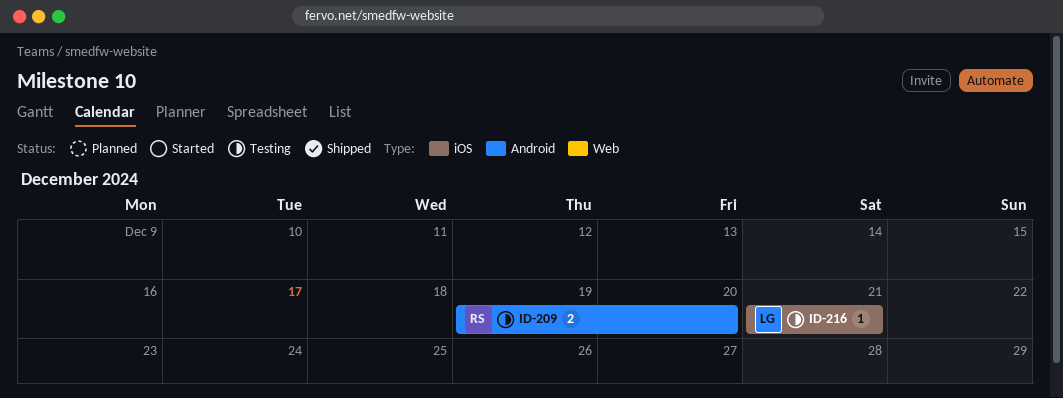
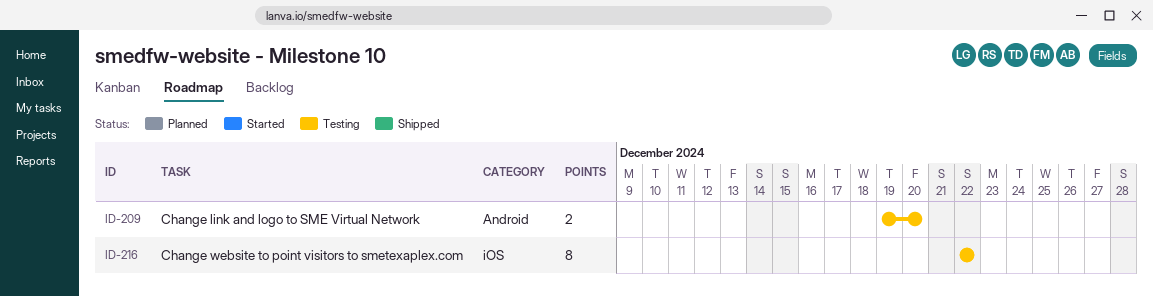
ID-216, estimate: 1 -> 8
ID-216, start: Dec 21 -> Dec 22
ID-216, due: Dec 21 -> Dec 22

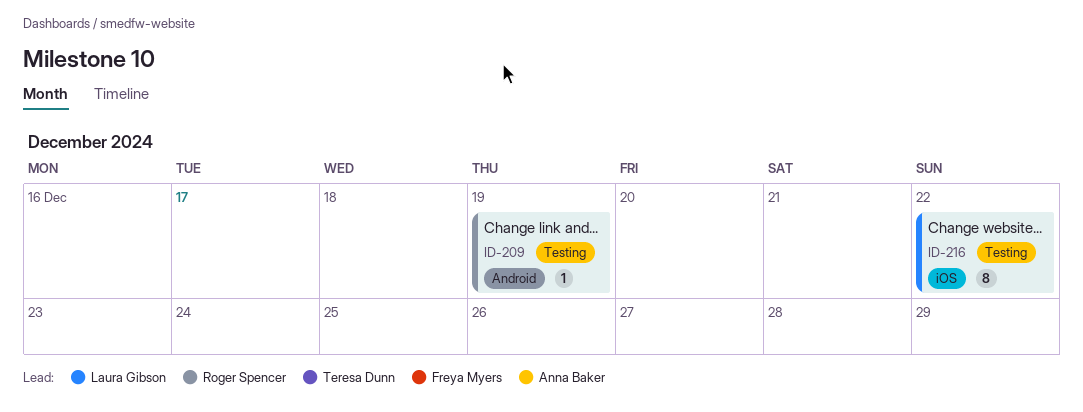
ID-209, estimate: 2 -> 1
ID-209, due: Dec 20 -> Dec 19

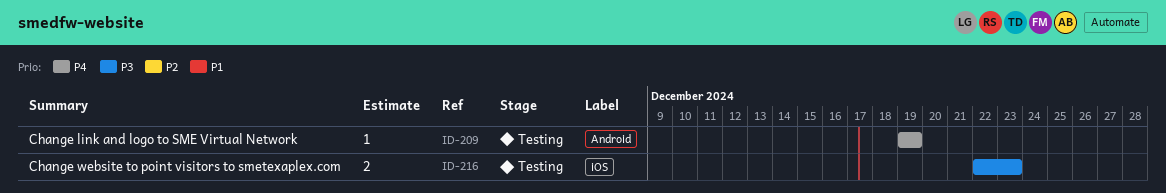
ID-216, estimate: 8 -> 2
ID-216, due: Dec 22 -> Dec 23

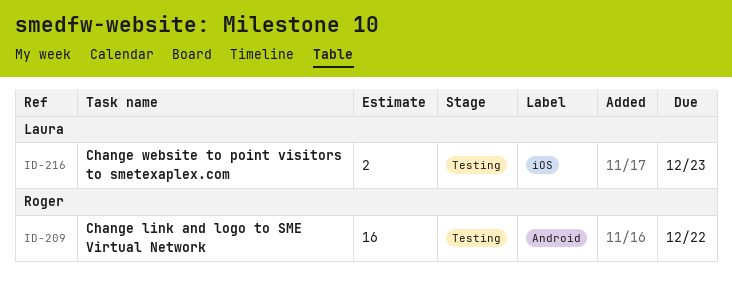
ID-209, estimate: 1 -> 16
ID-209, due: Dec 19 -> Dec 22

